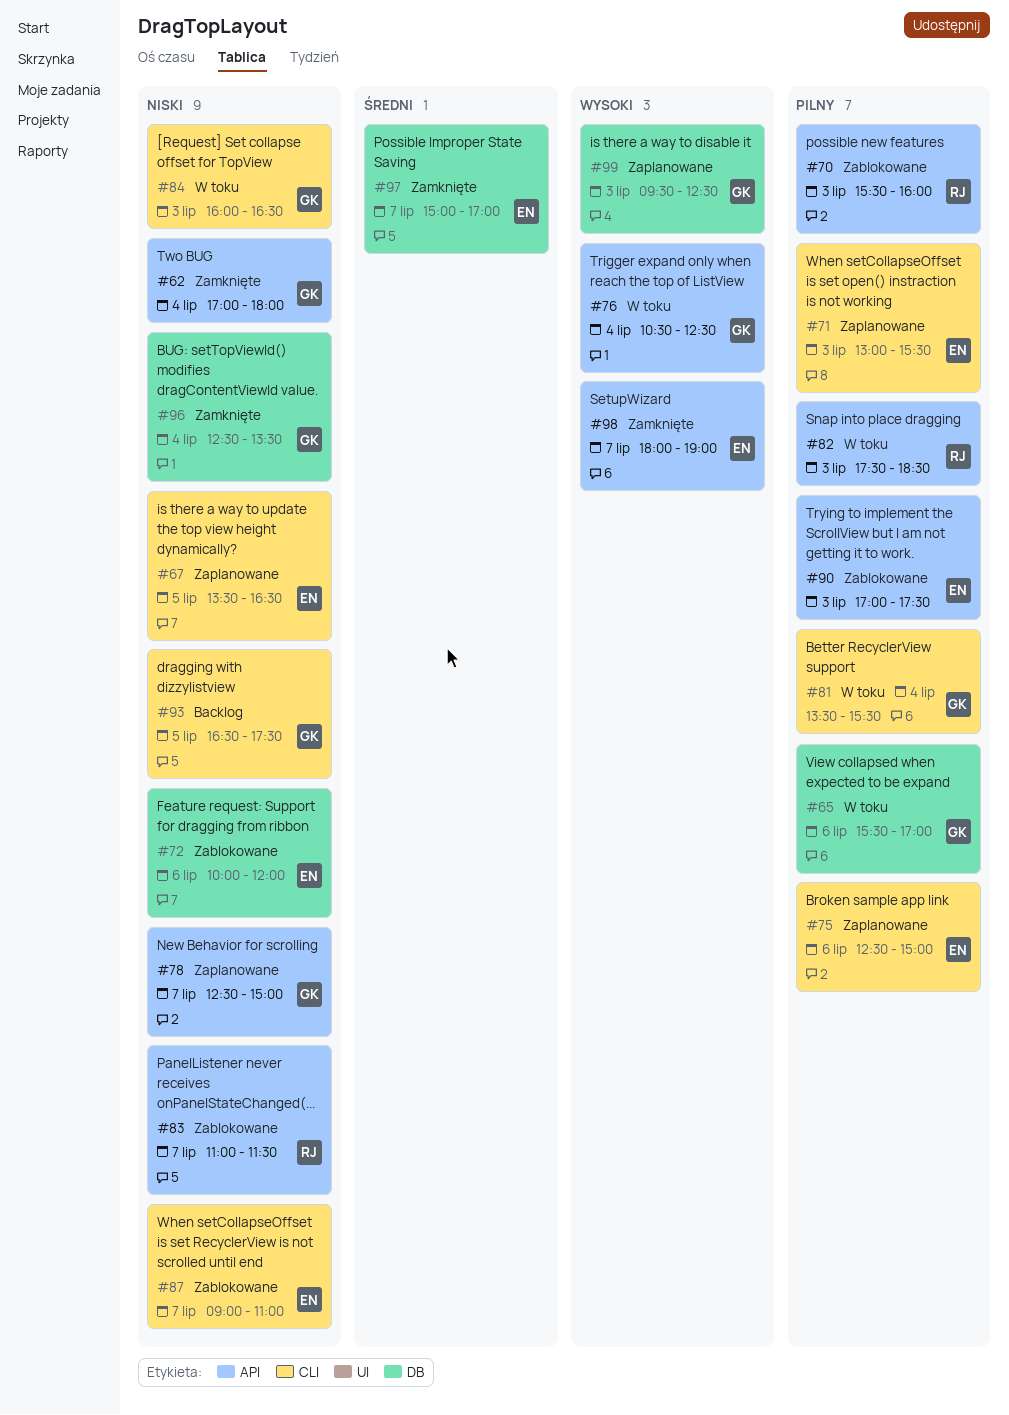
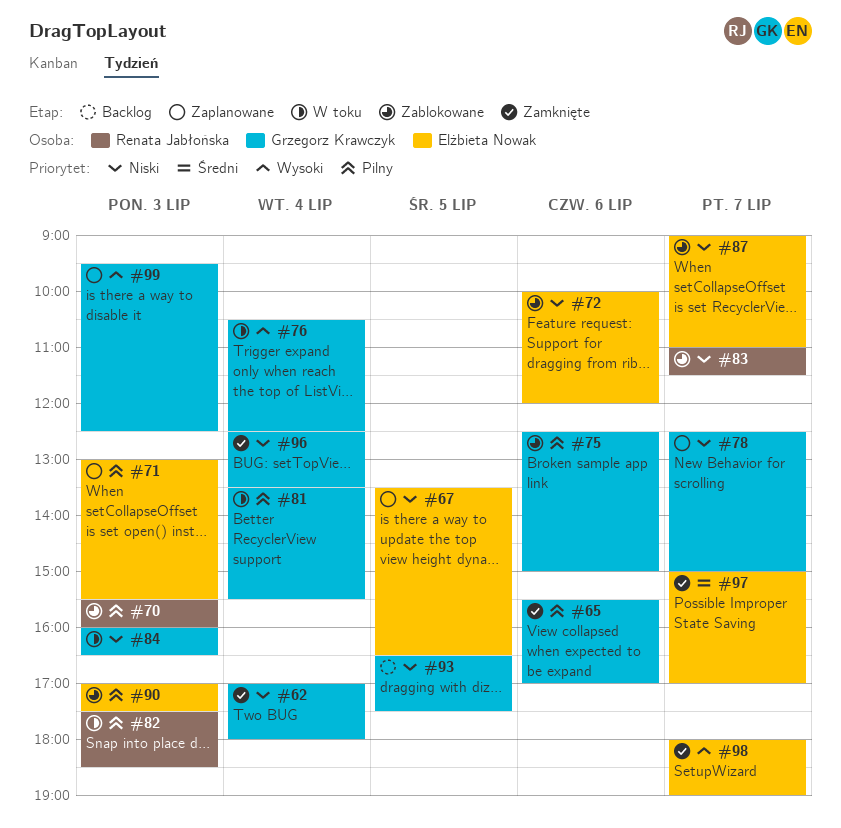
#65, status: W toku -> Zamknięte
#75, status: Zaplanowane -> Zablokowane
#75, owner: Elżbieta Nowak -> Grzegorz Krawczyk

